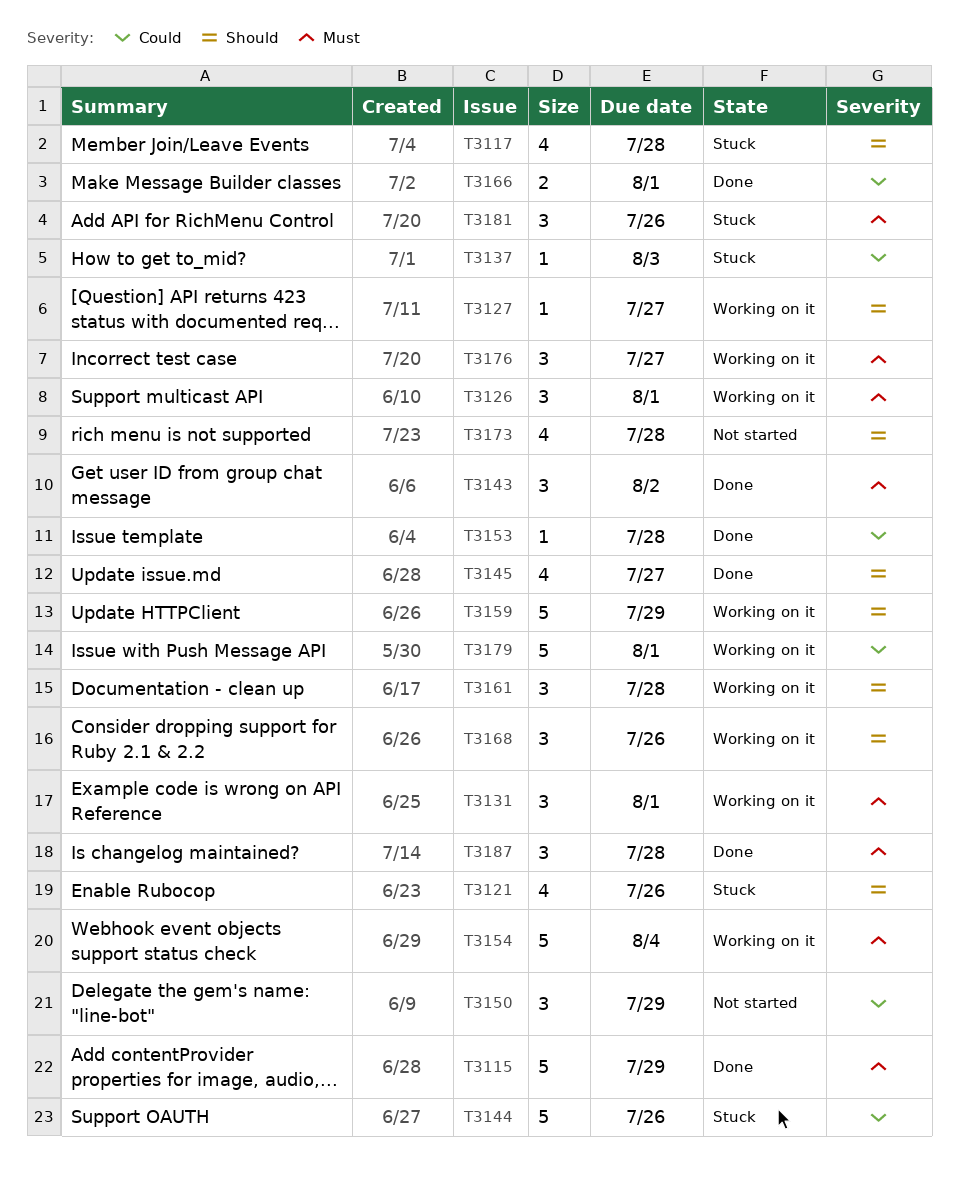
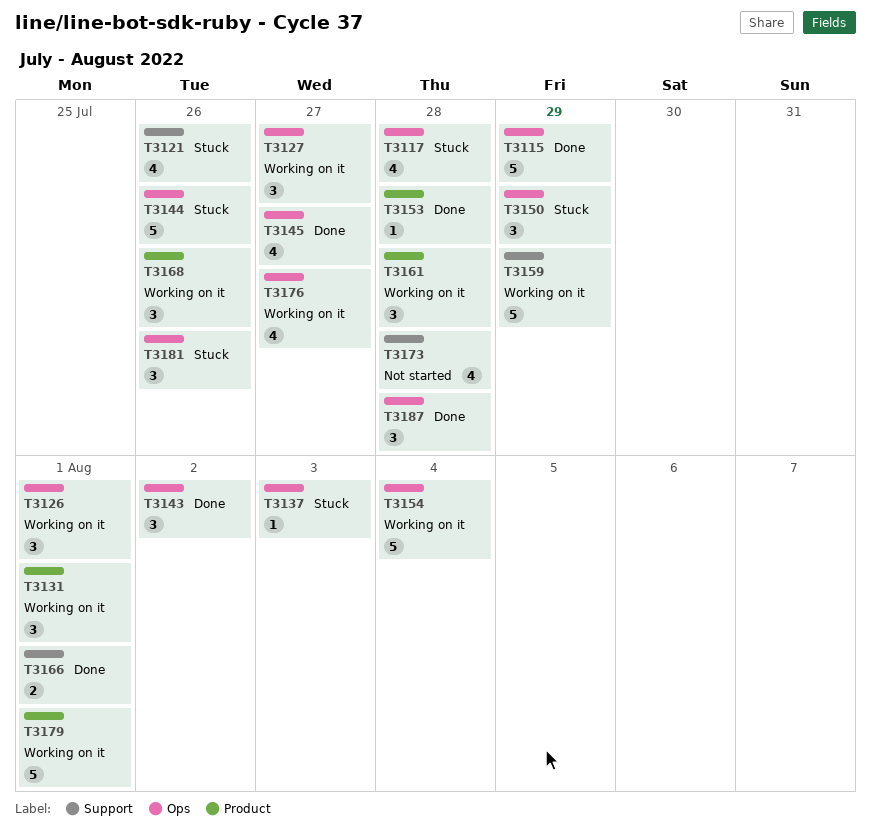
T3127, estimate: 1 -> 3
T3150, status: Not started -> Stuck
T3176, estimate: 3 -> 4

